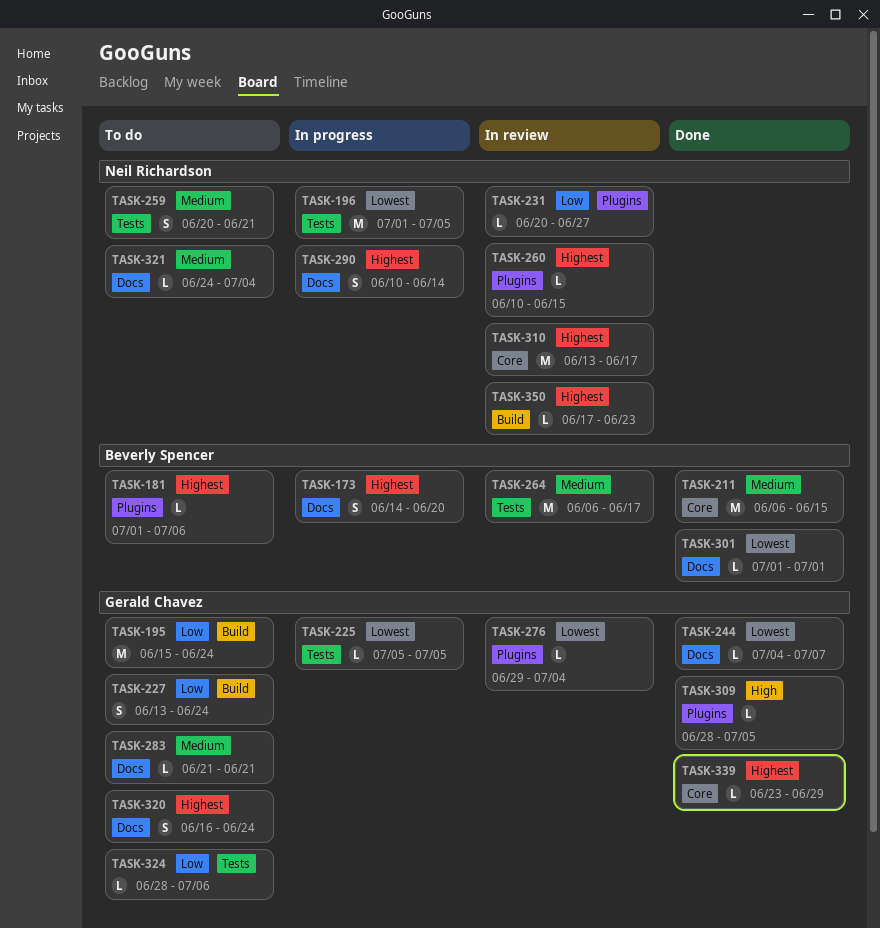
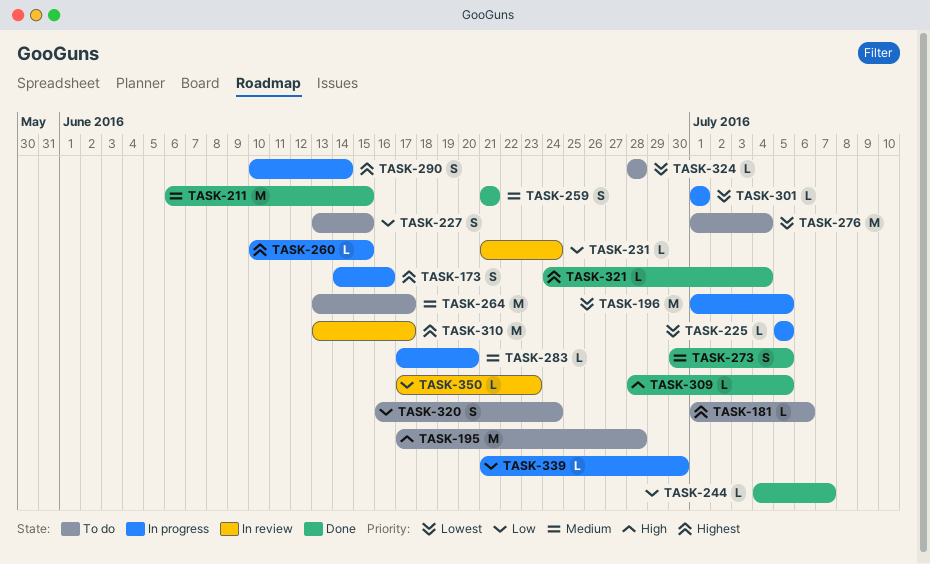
TASK-173, due: Jun 20 -> Jun 16
TASK-195, priority: Low -> High
TASK-195, start: Jun 15 -> Jun 17
TASK-195, due: Jun 24 -> Jun 28
TASK-227, due: Jun 24 -> Jun 15
TASK-231, start: Jun 20 -> Jun 21
TASK-231, due: Jun 27 -> Jun 24
TASK-244, priority: Lowest -> Low
TASK-259, status: To do -> Done
TASK-259, start: Jun 20 -> Jun 21
TASK-260, status: In review -> In progress
TASK-264, status: In review -> To do
TASK-264, start: Jun 6 -> Jun 13
TASK-273: none -> present
TASK-276, status: In review -> To do
TASK-276, estimate: L -> M
TASK-276, start: Jun 29 -> Jul 1
TASK-283, status: To do -> In progress
TASK-283, start: Jun 21 -> Jun 17
TASK-283, due: Jun 21 -> Jun 20
TASK-301, status: Done -> In progress
TASK-320, priority: Highest -> Low
TASK-321, status: To do -> Done
TASK-321, priority: Medium -> Highest
TASK-324, priority: Low -> Lowest
TASK-324, due: Jul 6 -> Jun 28
TASK-339, status: Done -> In progress
TASK-339, priority: Highest -> Low
TASK-339, start: Jun 23 -> Jun 21
TASK-339, due: Jun 29 -> Jun 30
TASK-350, priority: Highest -> Low

